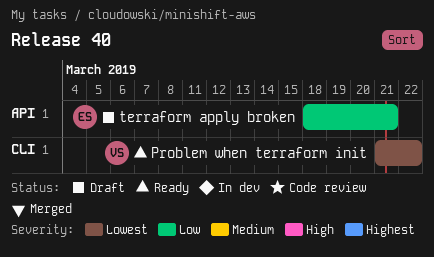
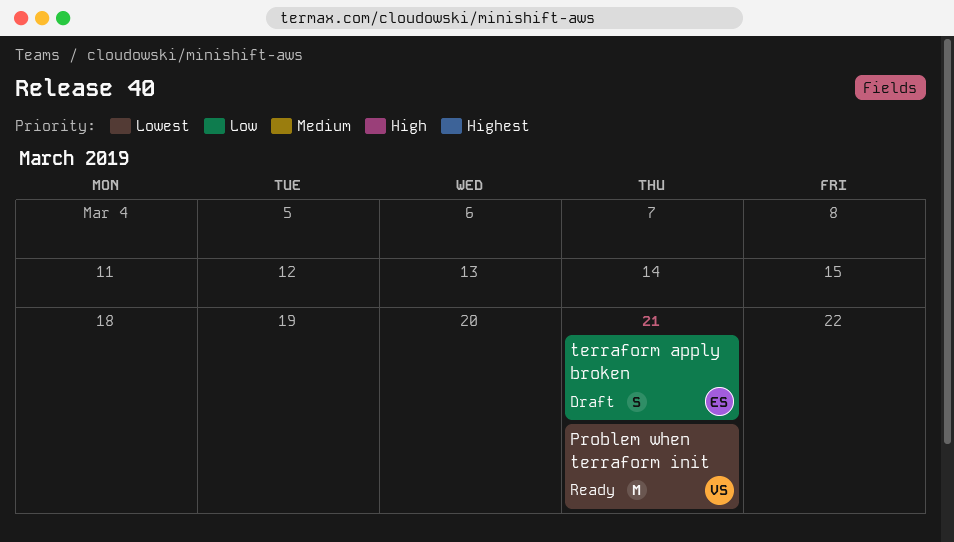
Problem when terraform init, due: Mar 22 -> Mar 21

